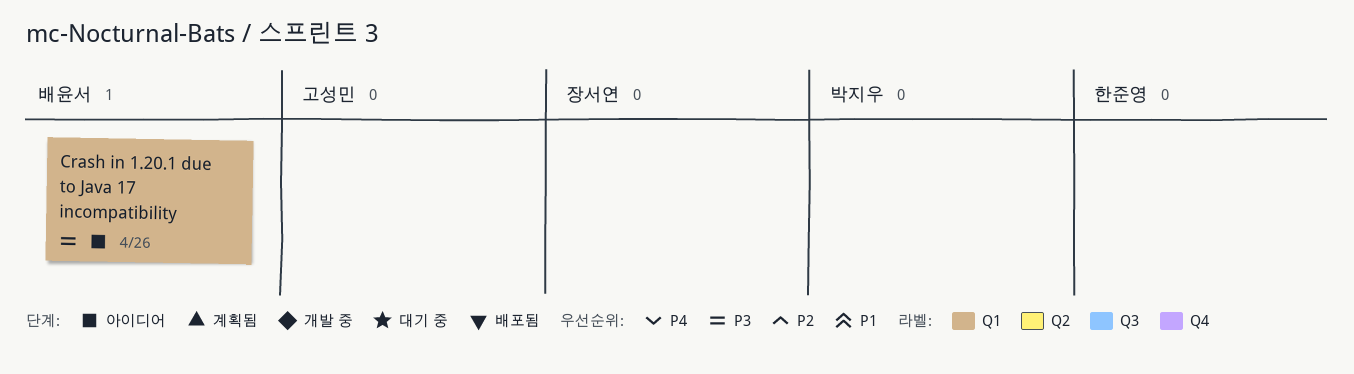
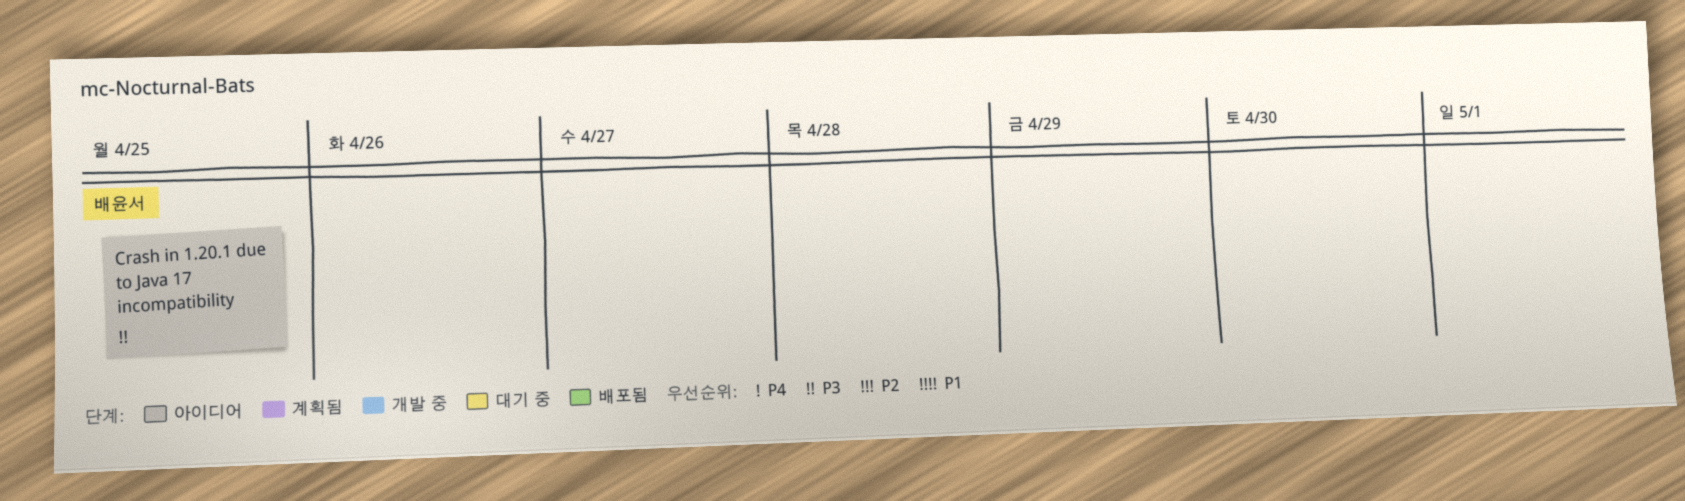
Crash in 1.20.1 due to Java 17 incompatibility, due: Apr 26 -> Apr 25

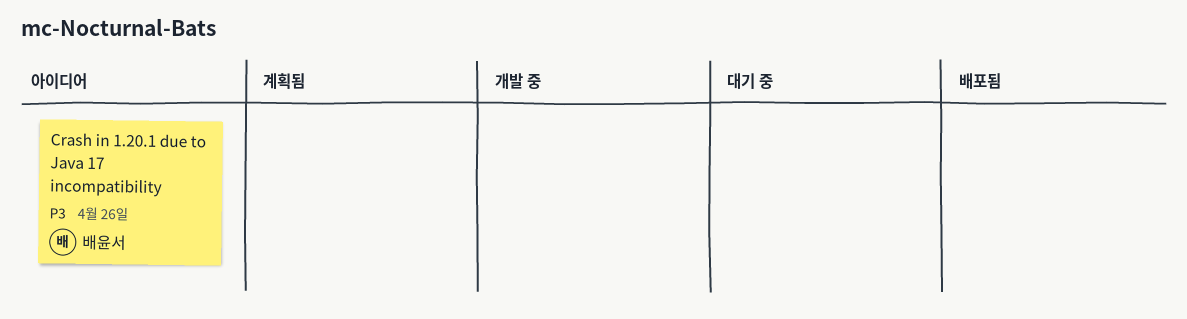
Crash in 1.20.1 due to Java 17 incompatibility, due: Apr 25 -> Apr 26

